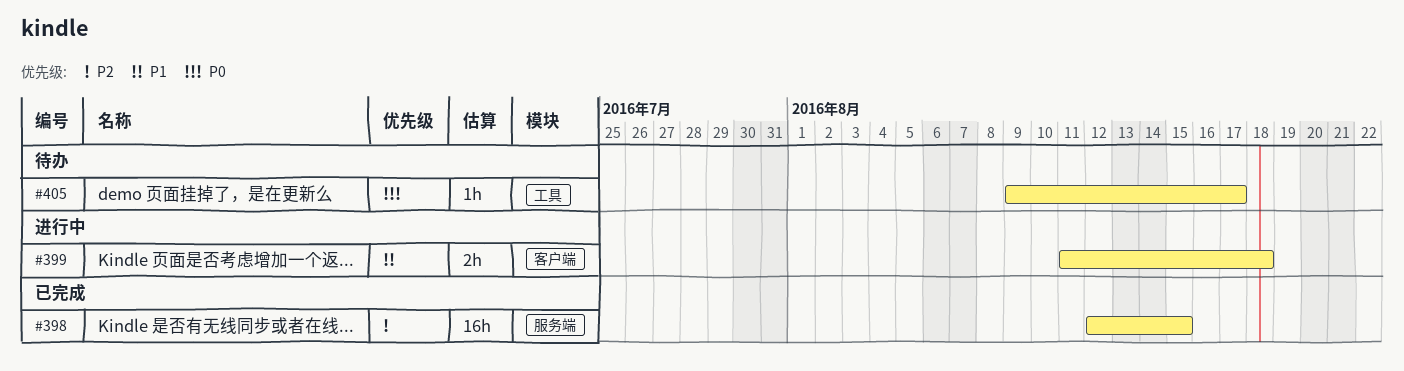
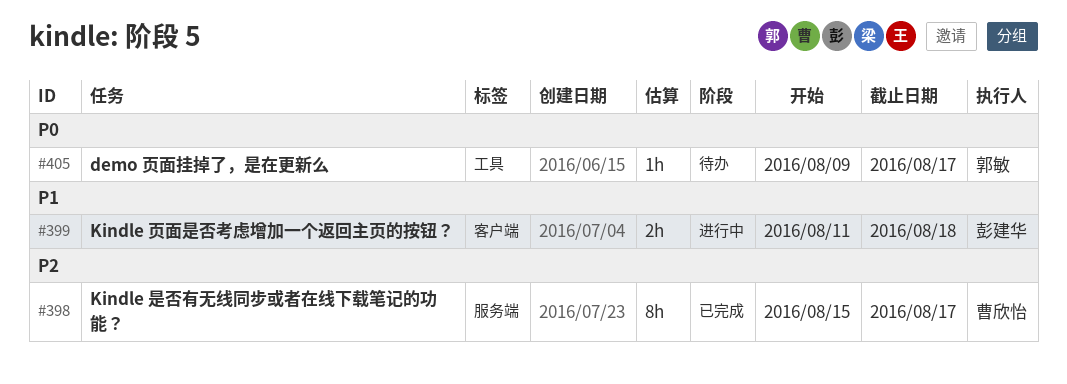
#398, estimate: 16h -> 8h
#398, start: Aug 12 -> Aug 15
#398, due: Aug 15 -> Aug 17

